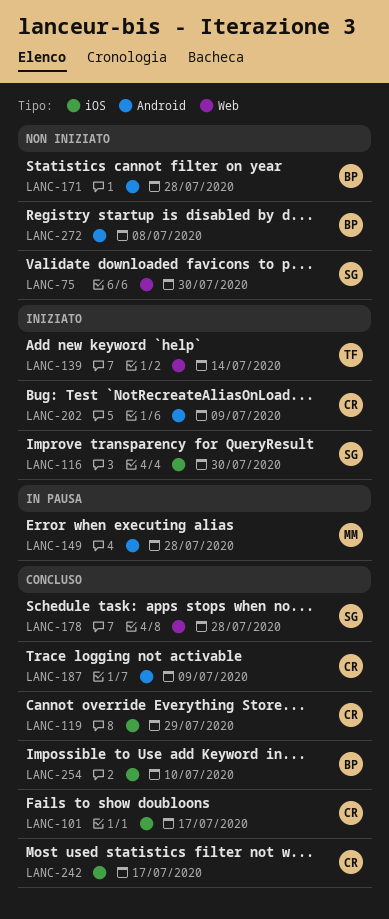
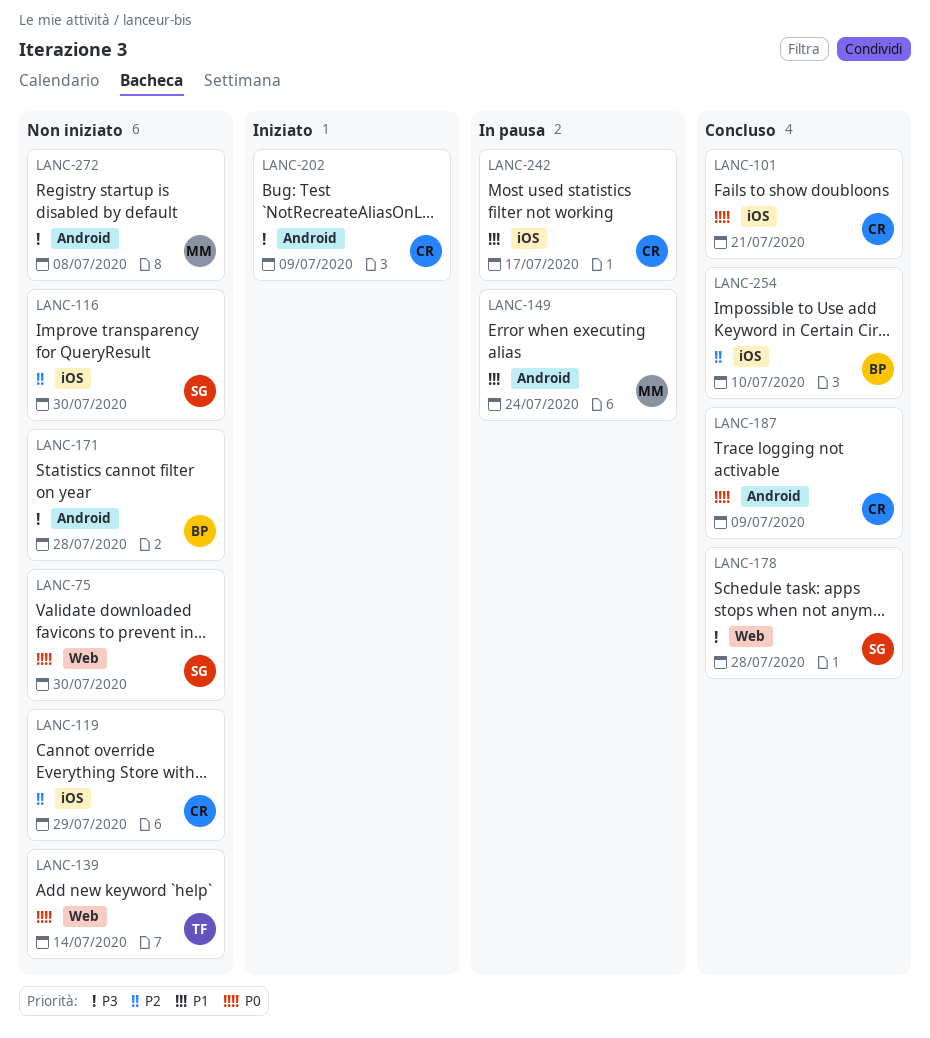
LANC-101, due: Jul 17 -> Jul 21
LANC-116, status: Iniziato -> Non iniziato
LANC-119, status: Concluso -> Non iniziato
LANC-139, status: Iniziato -> Non iniziato
LANC-149, due: Jul 28 -> Jul 24
LANC-242, status: Concluso -> In pausa
LANC-272, owner: BP -> MM

